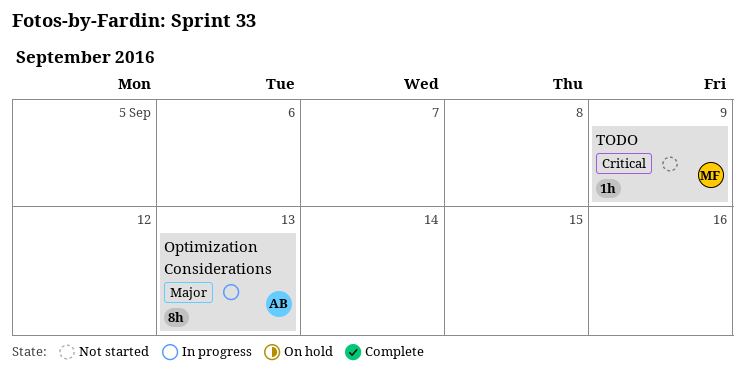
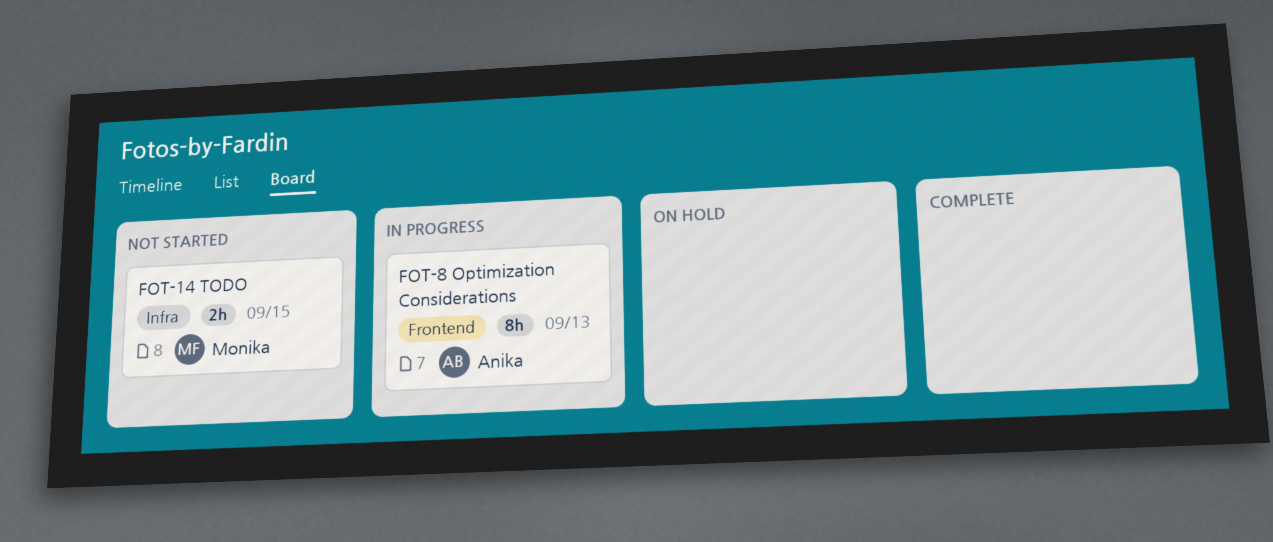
TODO, estimate: 1h -> 2h
TODO, due: Sep 9 -> Sep 15

